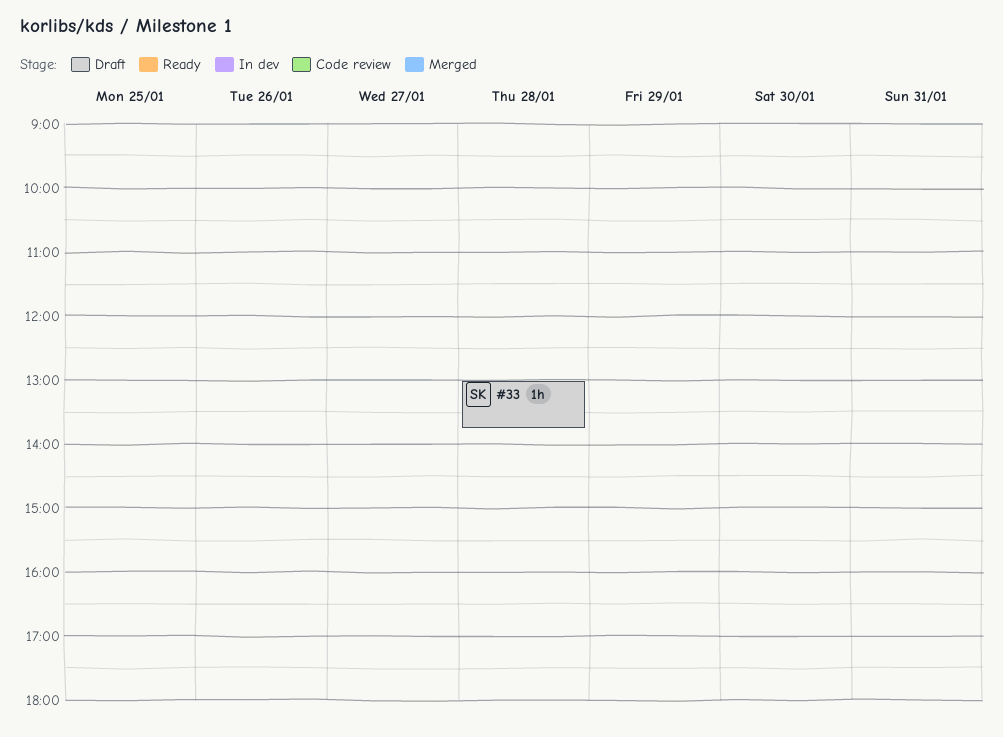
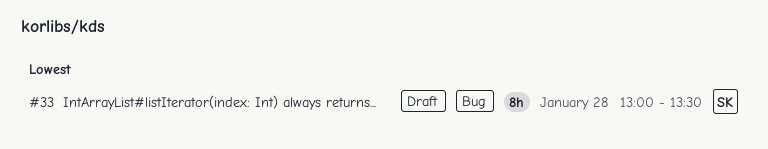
#33, estimate: 1h -> 8h
#33, ends: 13:45 -> 13:30

